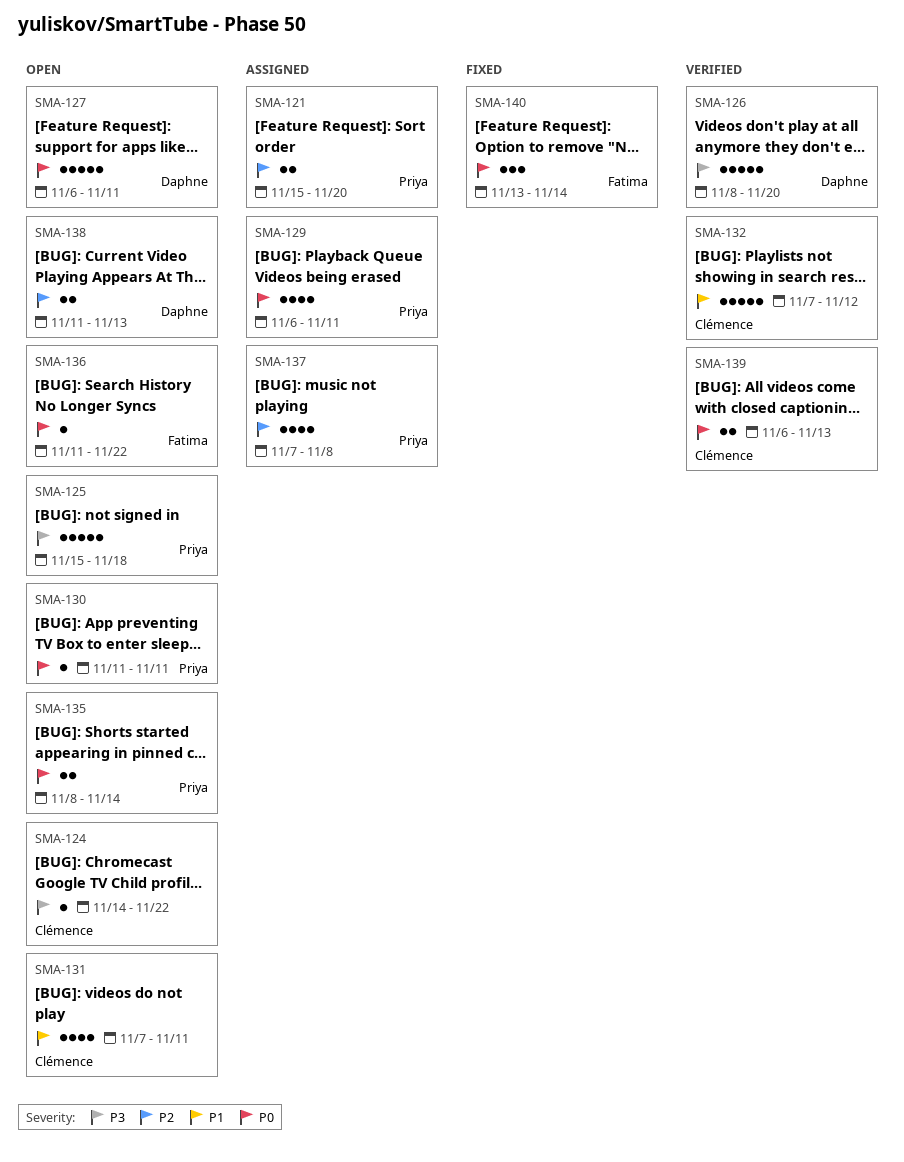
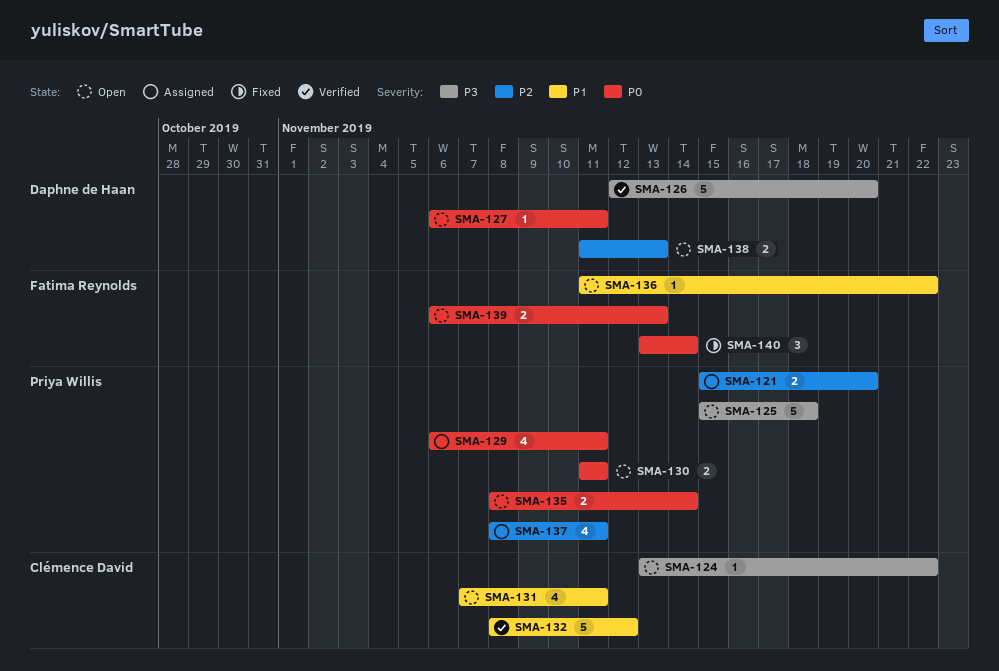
SMA-124, start: Nov 14 -> Nov 13
SMA-126, start: Nov 8 -> Nov 12
SMA-127, estimate: 5 -> 1
SMA-130, estimate: 1 -> 2
SMA-132, start: Nov 7 -> Nov 8
SMA-136, priority: P0 -> P1
SMA-137, start: Nov 7 -> Nov 8
SMA-137, due: Nov 8 -> Nov 11
SMA-139, status: Verified -> Open
SMA-139, owner: Clémence David -> Fatima Reynolds

